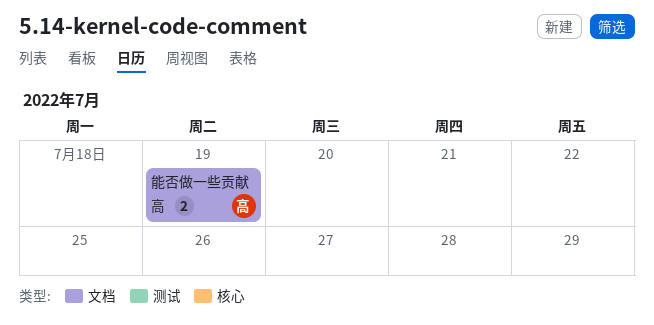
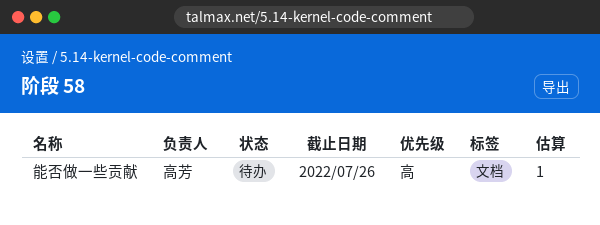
能否做一些贡献, estimate: 2 -> 1
能否做一些贡献, due: Jul 19 -> Jul 26

